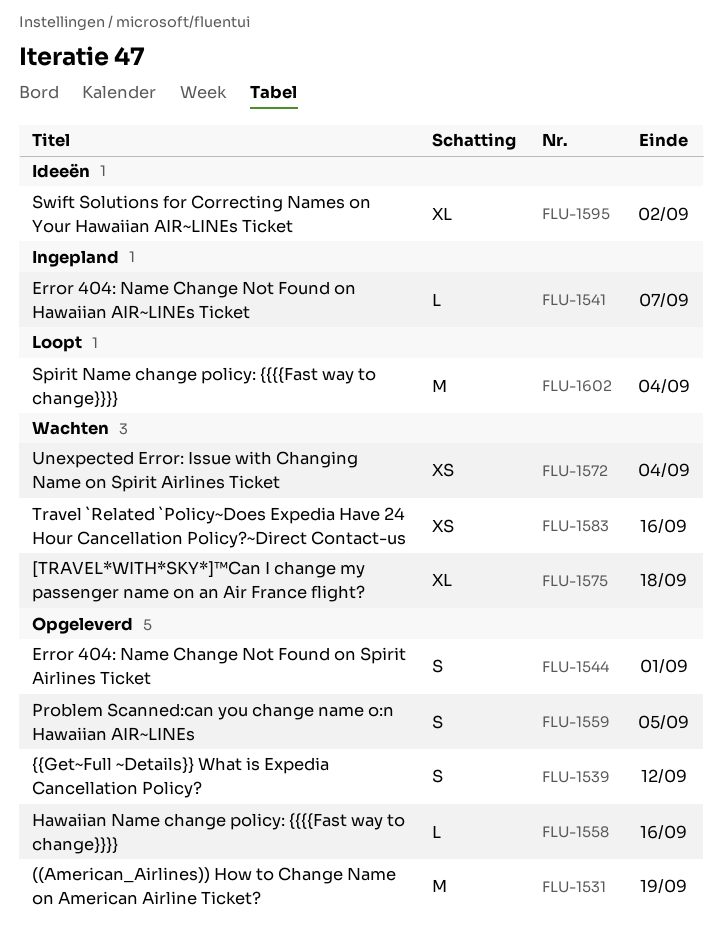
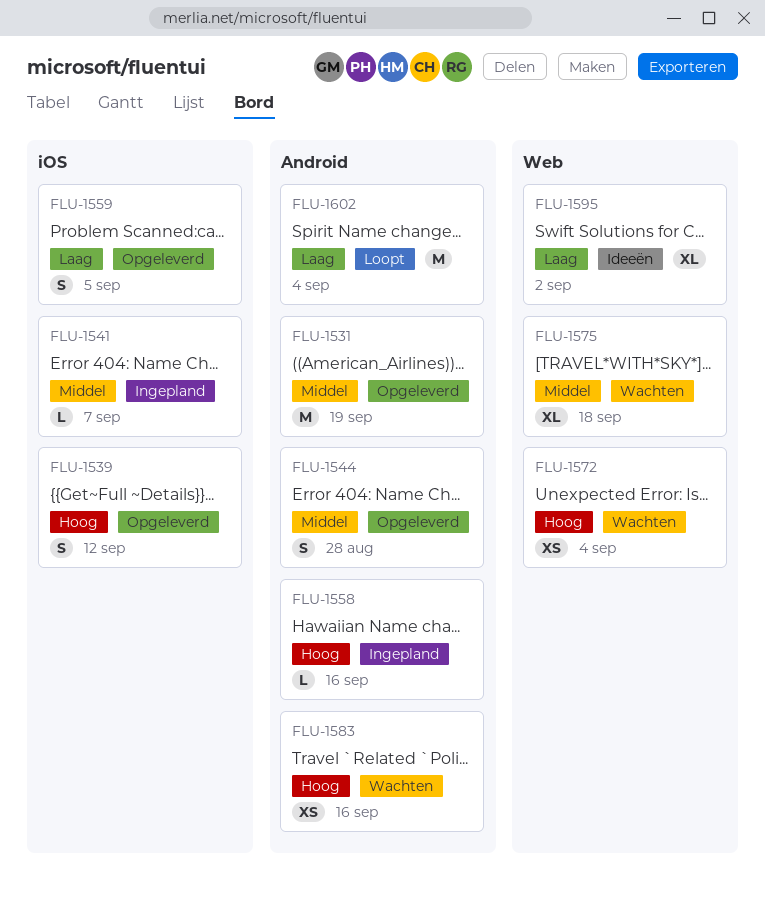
FLU-1544, due: Sep 1 -> Aug 28
FLU-1558, status: Opgeleverd -> Ingepland

